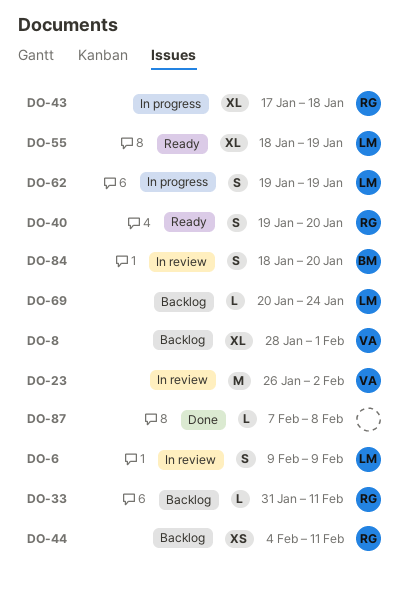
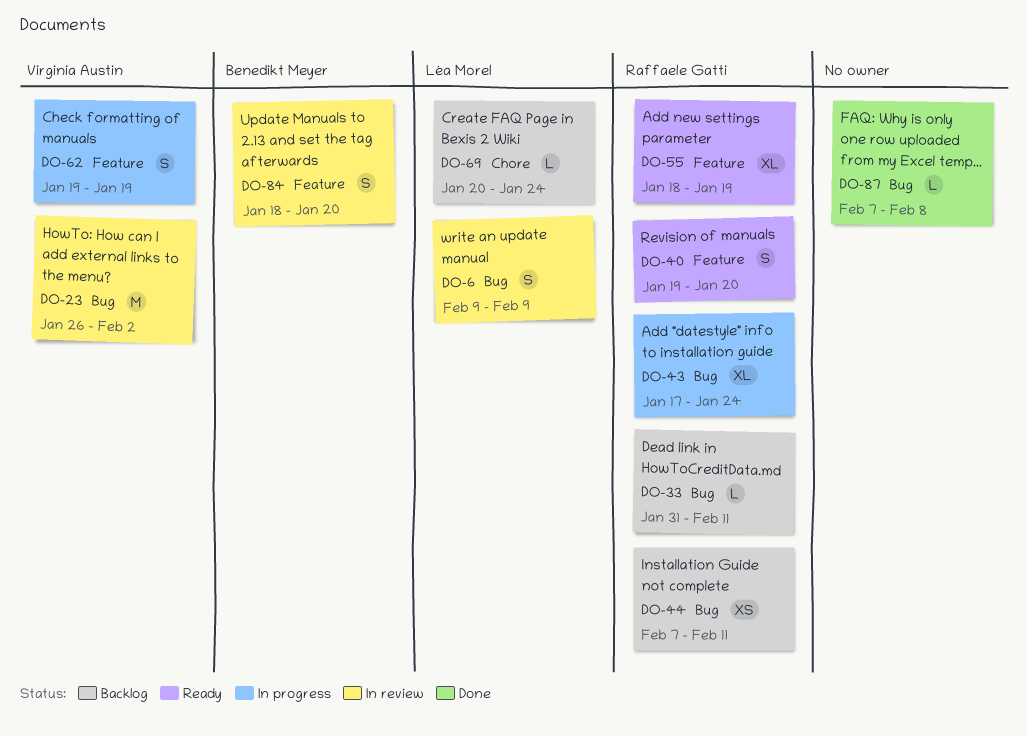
DO-8: present -> none
DO-43, due: Jan 18 -> Jan 24
DO-44, start: Feb 4 -> Feb 7
DO-55, owner: Léa Morel -> Raffaele Gatti
DO-62, owner: Léa Morel -> Virginia Austin

